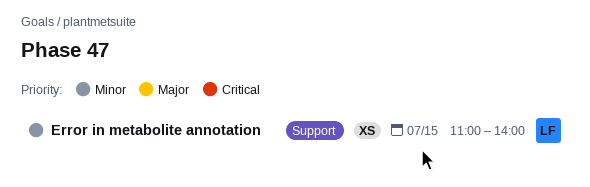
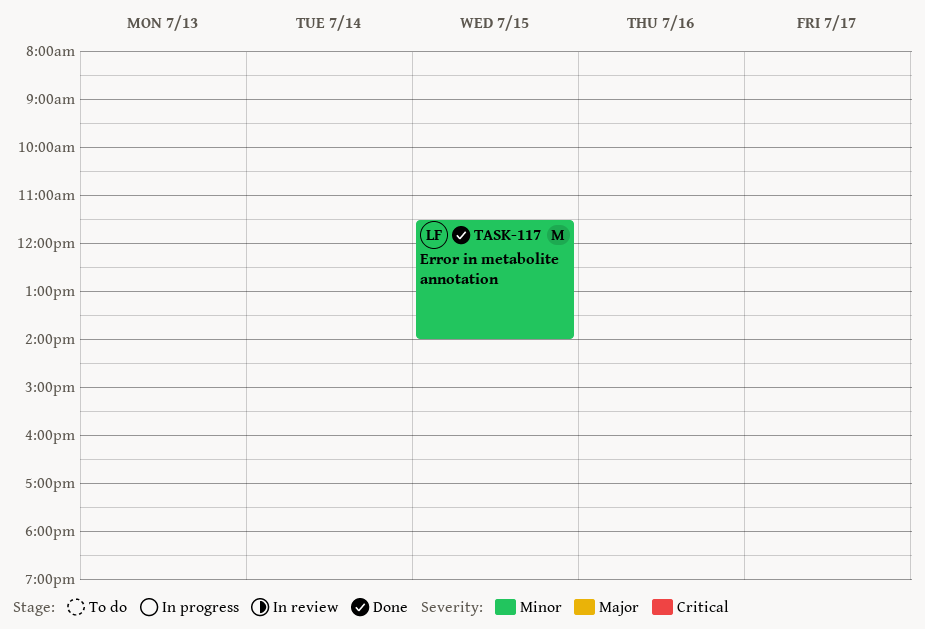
Error in metabolite annotation, estimate: XS -> M
Error in metabolite annotation, begins: 11:00 -> 11:30

